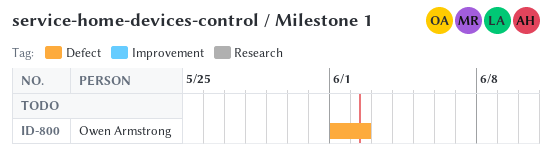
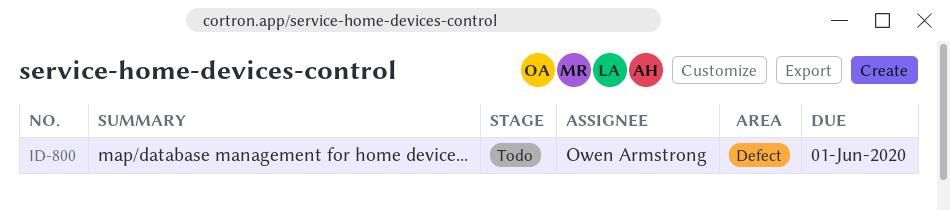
ID-800, due: Jun 2 -> Jun 1

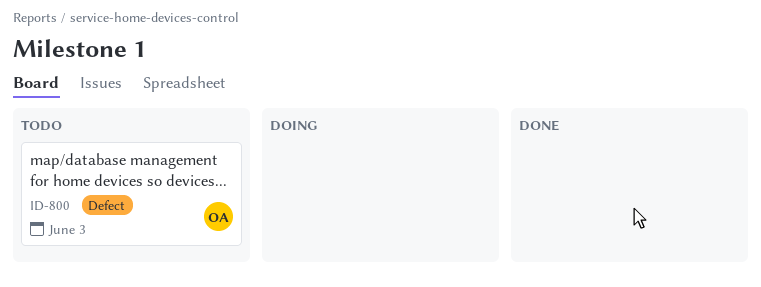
ID-800, due: Jun 1 -> Jun 3

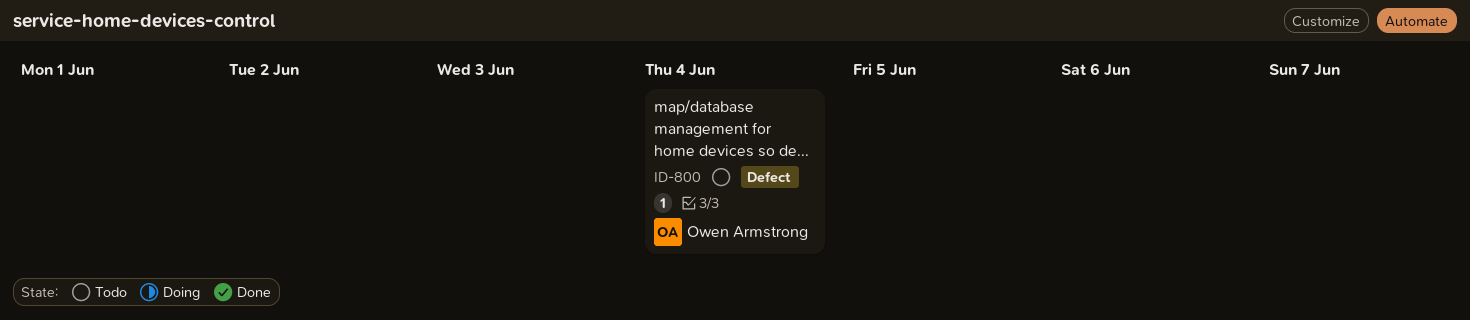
ID-800, due: Jun 3 -> Jun 4

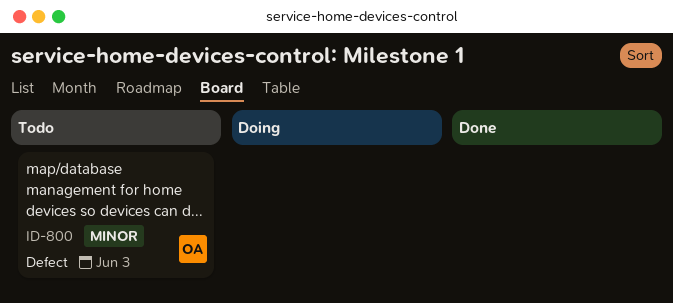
ID-800, due: Jun 4 -> Jun 3

